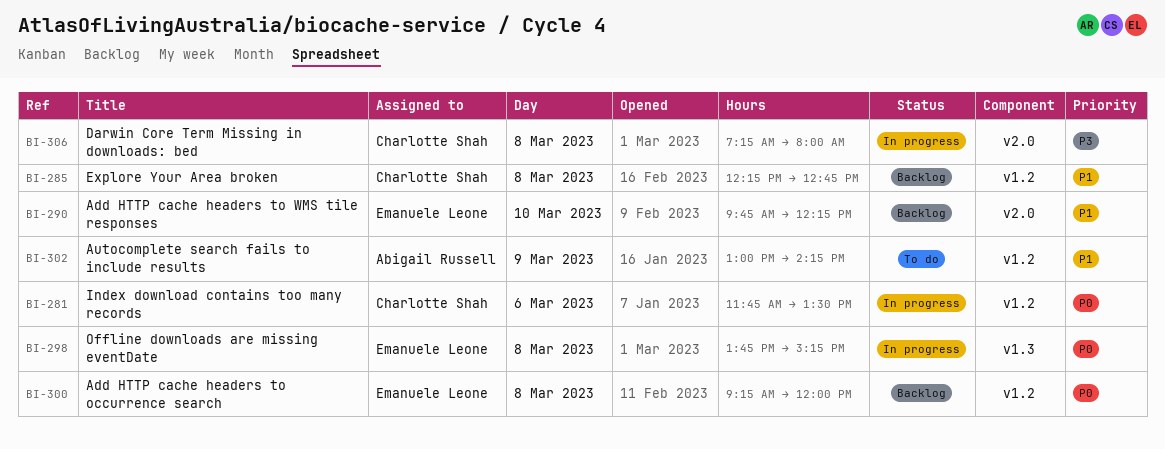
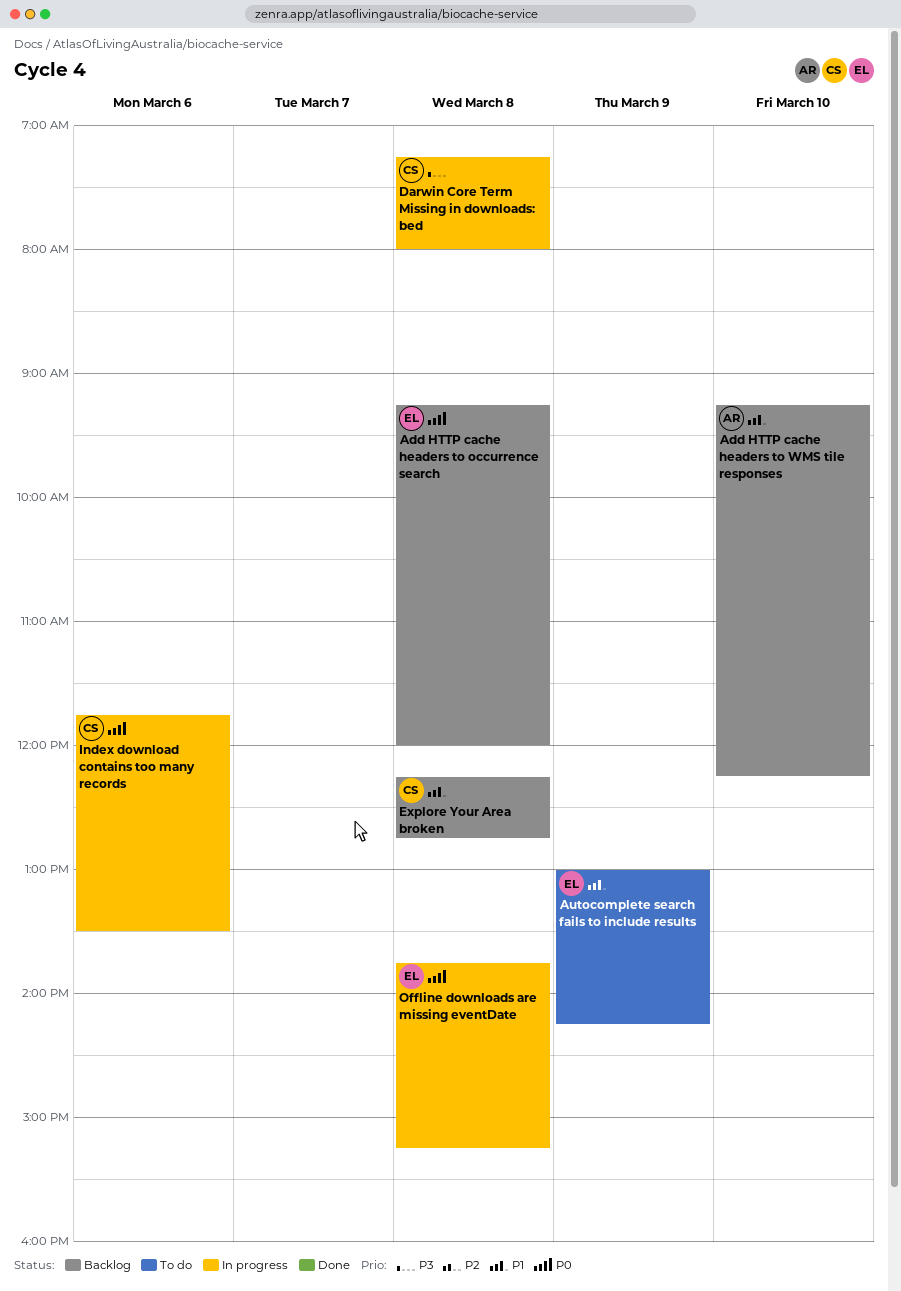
Add HTTP cache headers to WMS tile responses, owner: Emanuele Leone -> Abigail Russell
Add HTTP cache headers to WMS tile responses, begins: 09:45 -> 09:15
Autocomplete search fails to include results, owner: Abigail Russell -> Emanuele Leone

